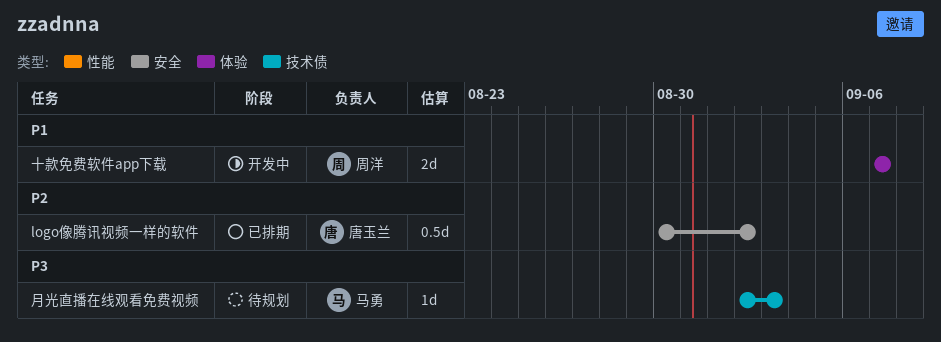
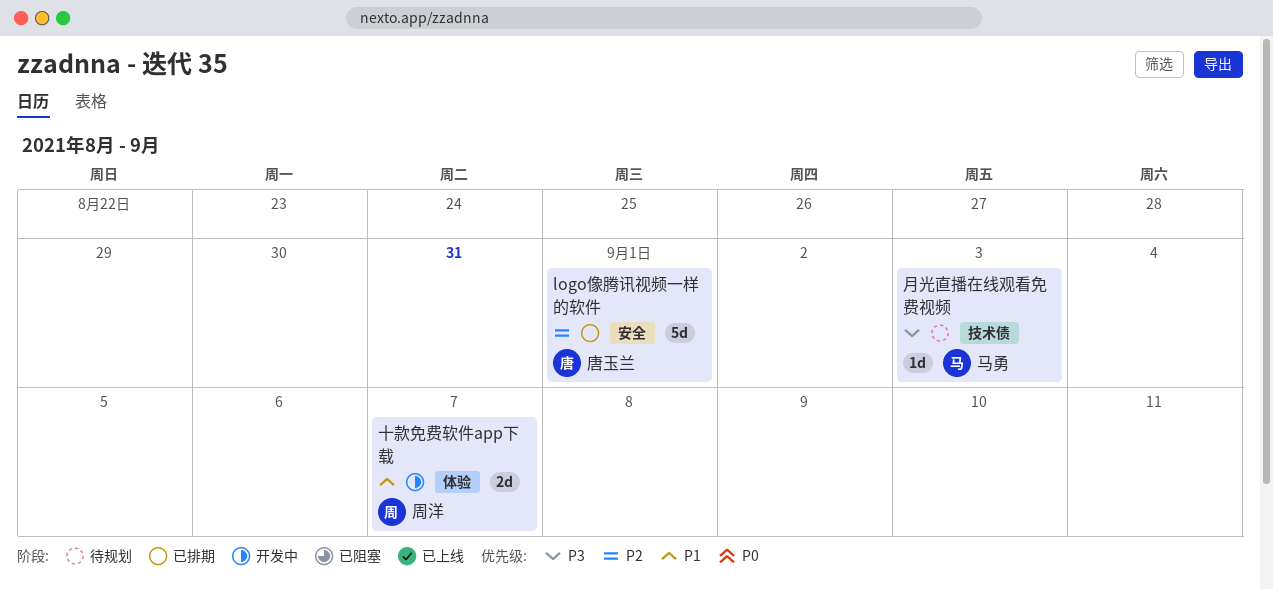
logo像腾讯视频一样的软件, estimate: 0.5d -> 5d
logo像腾讯视频一样的软件, due: Sep 2 -> Sep 1

